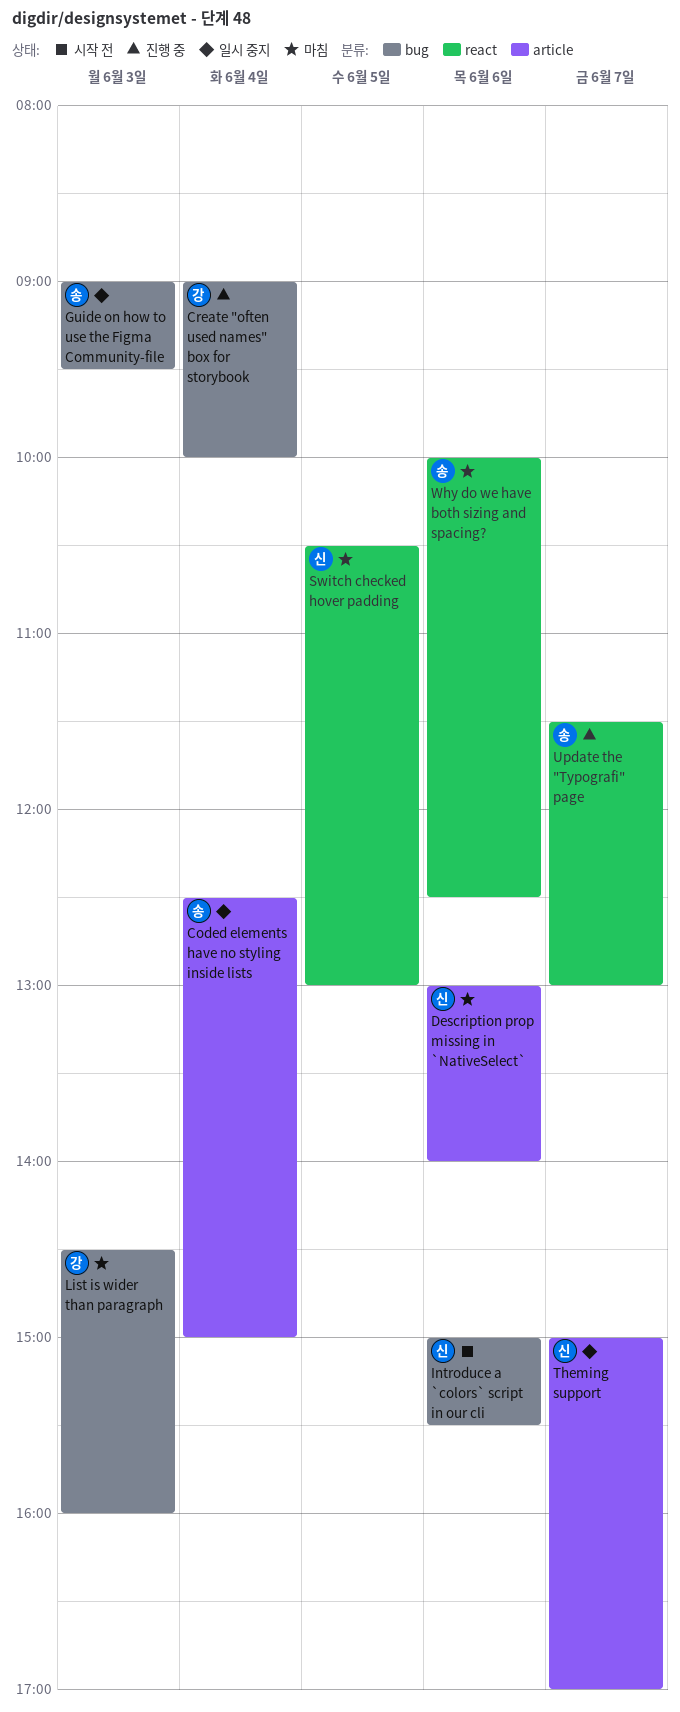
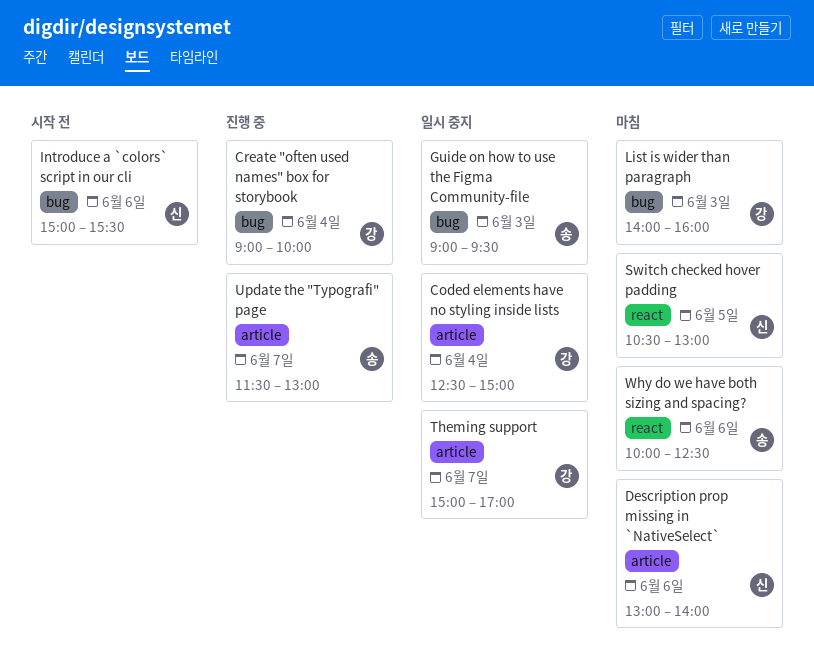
Coded elements have no styling inside lists, owner: 송 -> 강
List is wider than paragraph, begins: 14:30 -> 14:00
Theming support, owner: 신 -> 강
Update the "Typografi" page, label: react -> article

